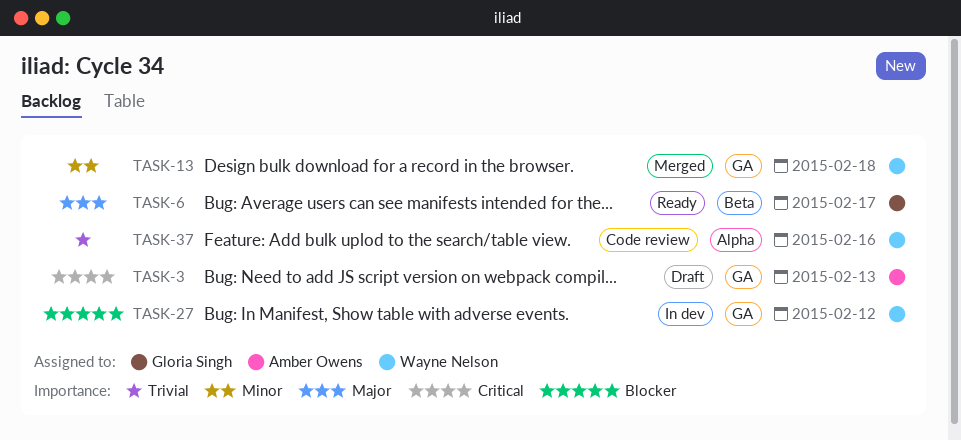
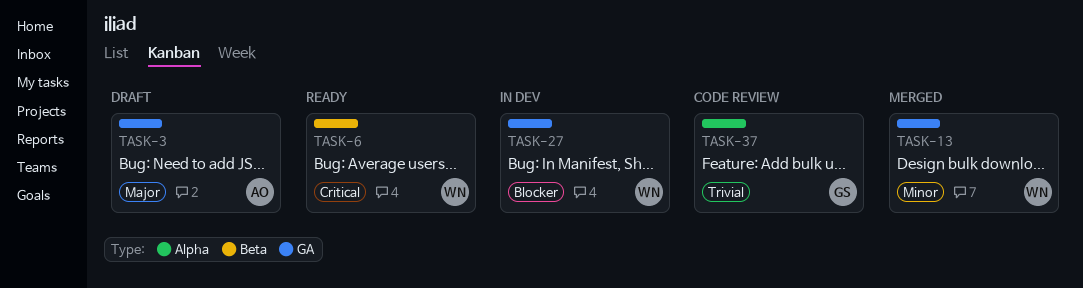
TASK-3, priority: Critical -> Major
TASK-6, owner: Gloria Singh -> Wayne Nelson
TASK-6, priority: Major -> Critical
TASK-37, owner: Wayne Nelson -> Gloria Singh

